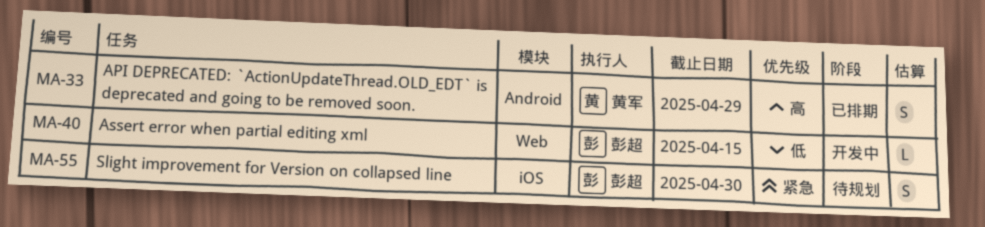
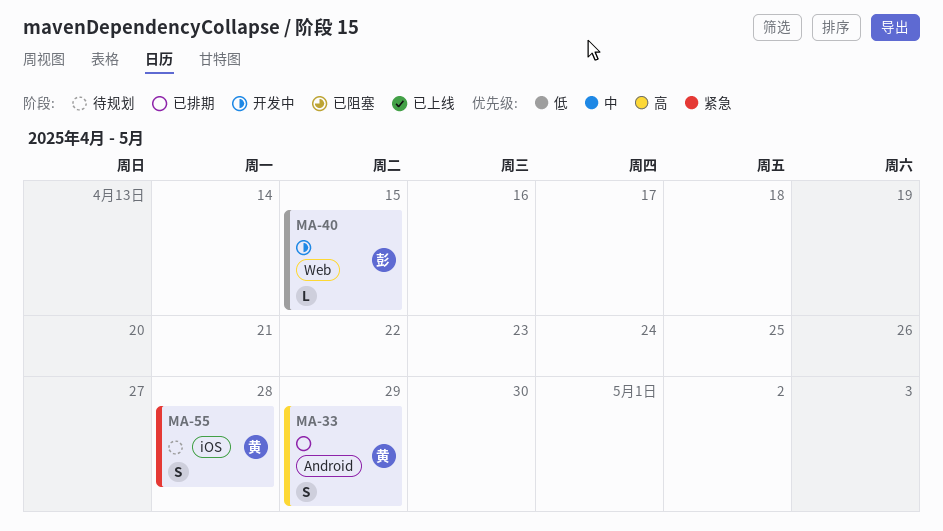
MA-55, owner: 彭超 -> 黄军
MA-55, due: Apr 30 -> Apr 28

